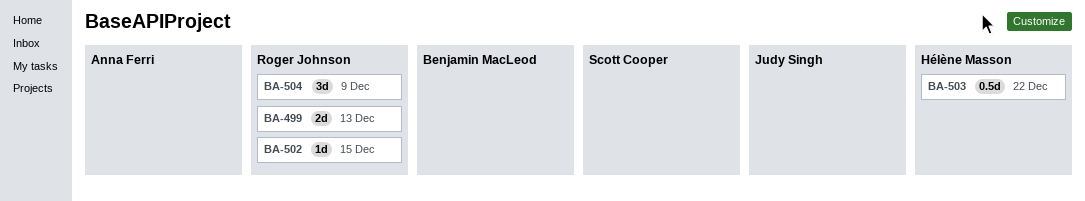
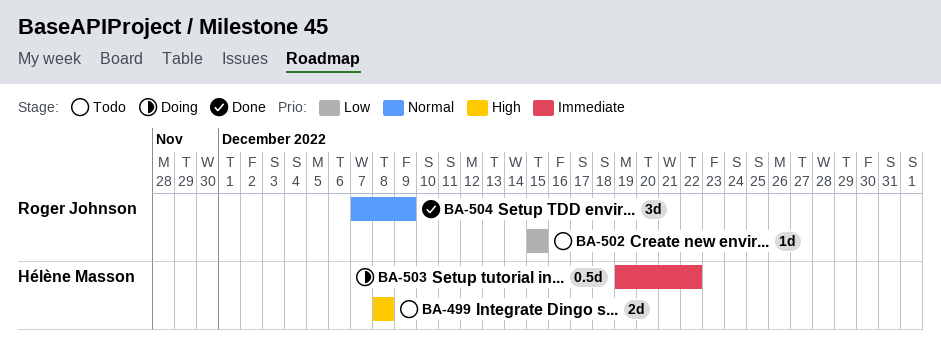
BA-499, owner: Roger Johnson -> Hélène Masson
BA-499, due: Dec 13 -> Dec 8

